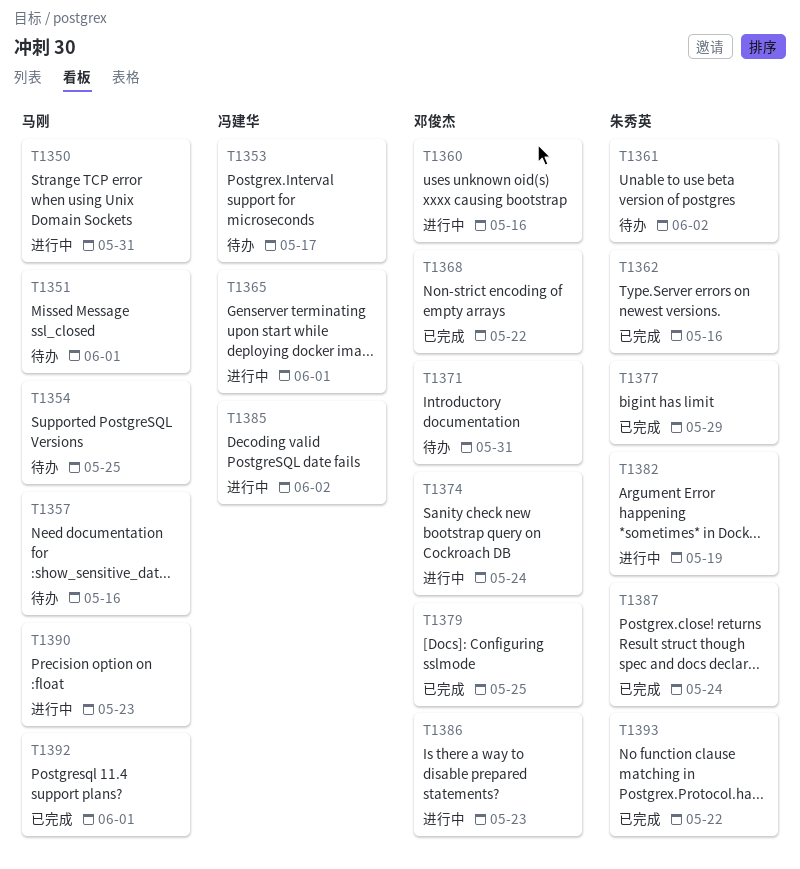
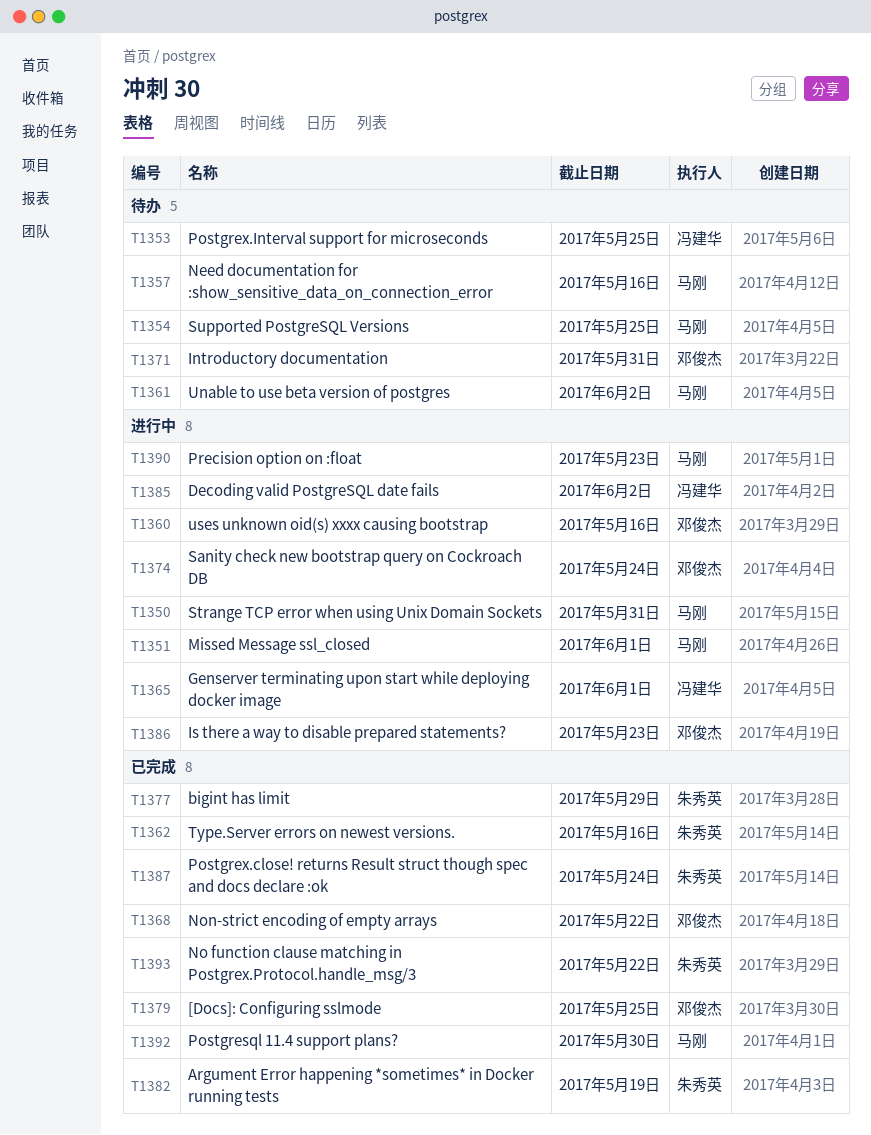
T1351, status: 待办 -> 进行中
T1353, due: May 17 -> May 25
T1361, owner: 朱秀英 -> 马刚
T1382, status: 进行中 -> 已完成
T1392, due: Jun 1 -> May 30

